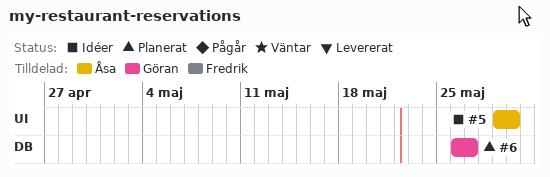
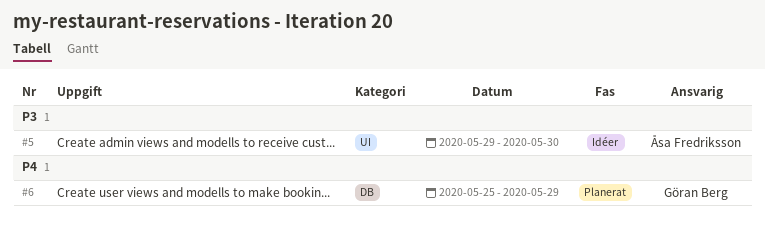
#6, start: May 26 -> May 25
#6, due: May 27 -> May 29

